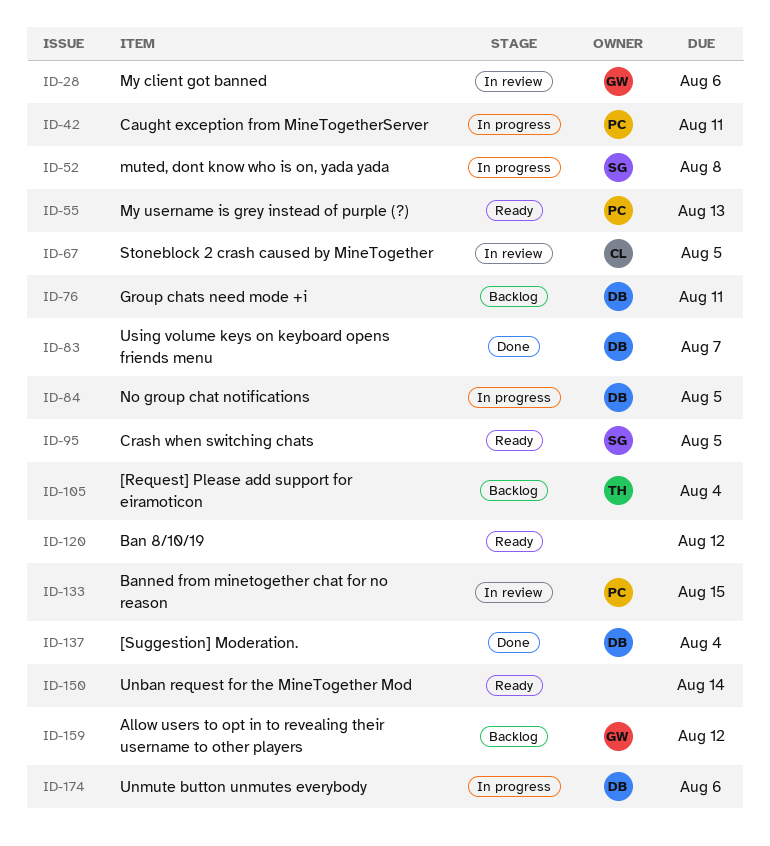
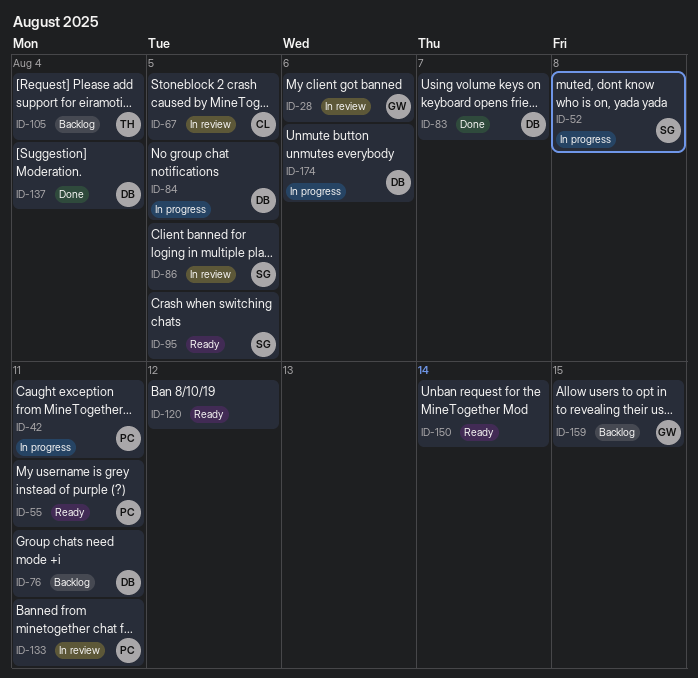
ID-55, due: Aug 13 -> Aug 11
ID-86: none -> present
ID-133, due: Aug 15 -> Aug 11
ID-159, due: Aug 12 -> Aug 15

